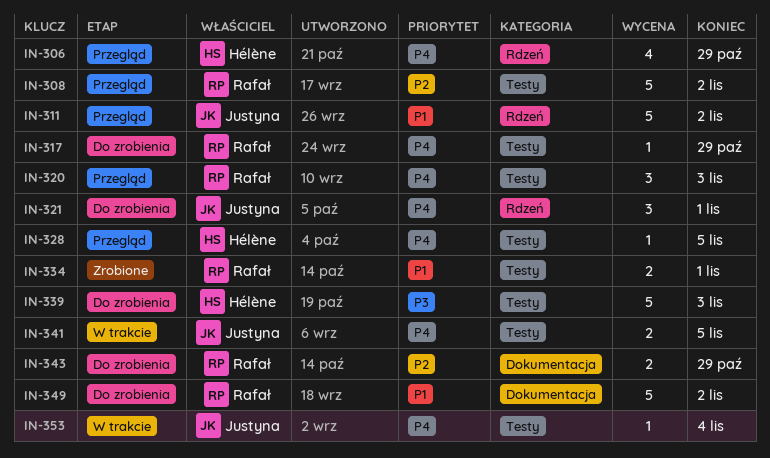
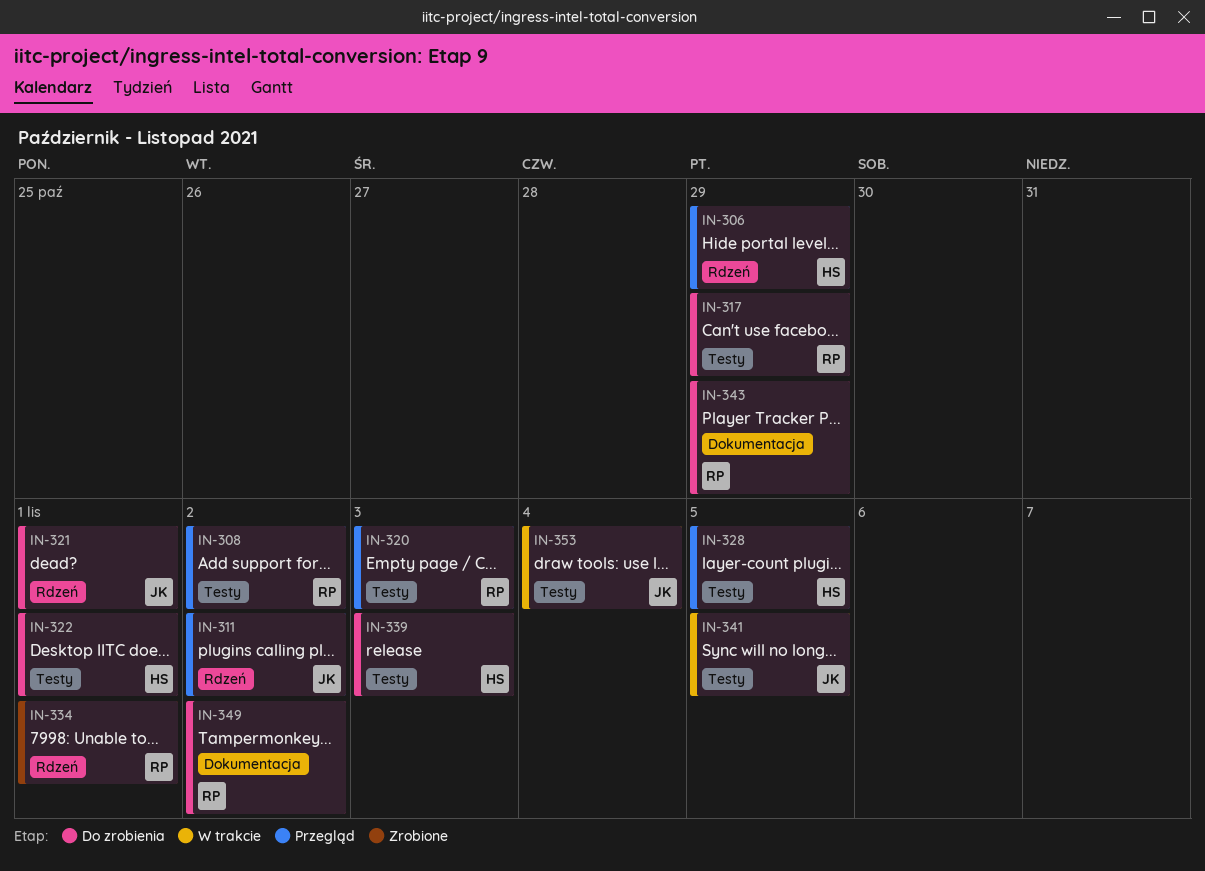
IN-322: none -> present
IN-334, label: Testy -> Rdzeń

